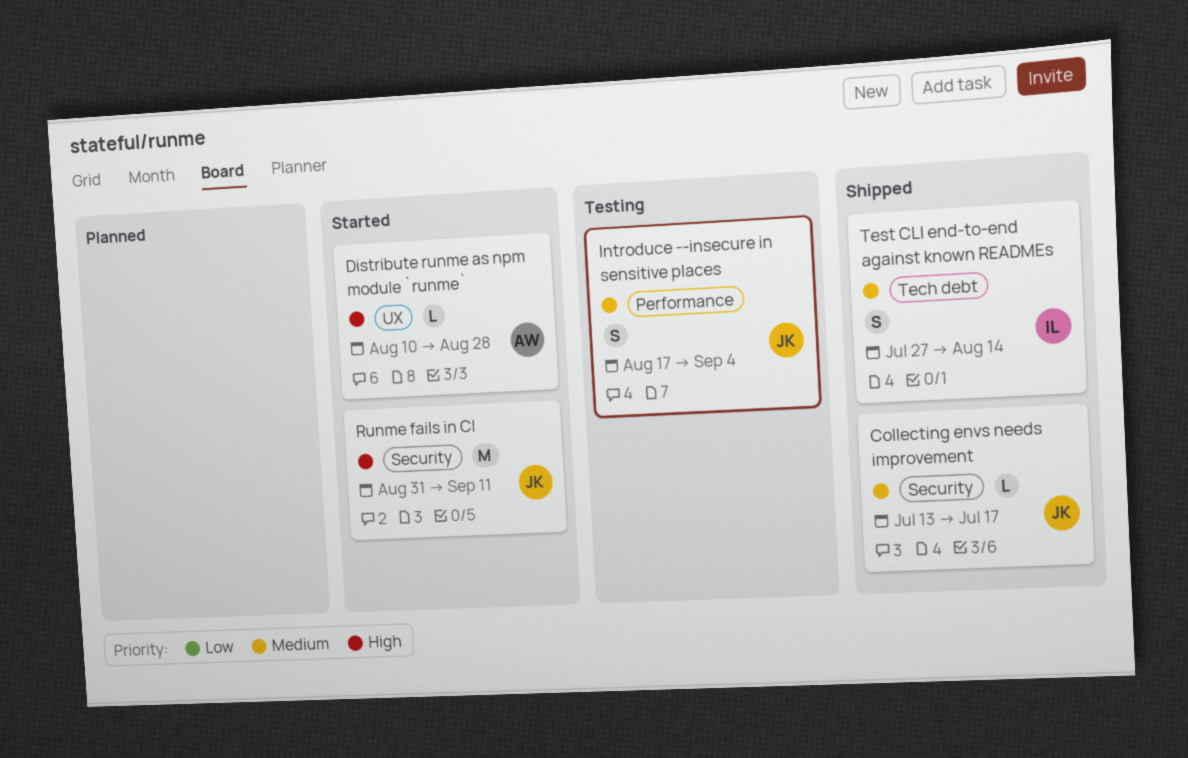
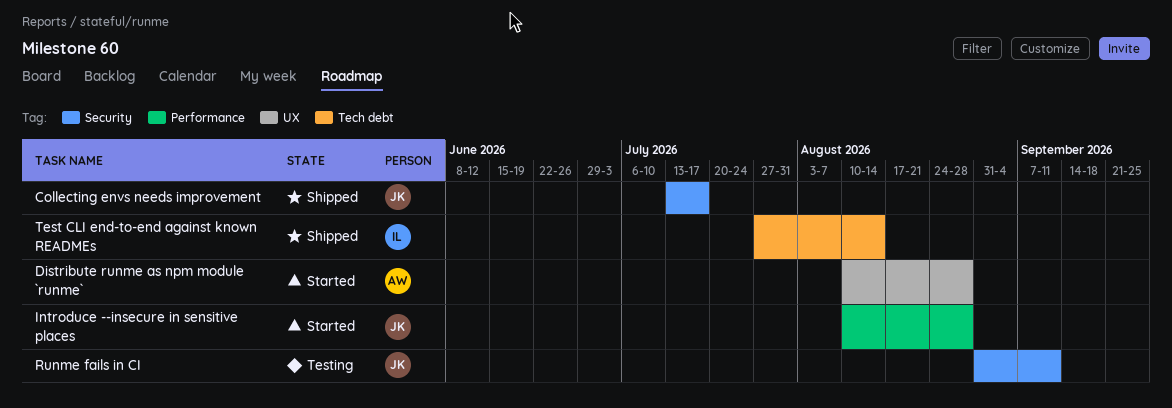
Introduce --insecure in sensitive places, status: Testing -> Started
Introduce --insecure in sensitive places, start: Aug 17 -> Aug 10
Introduce --insecure in sensitive places, due: Sep 4 -> Aug 28
Runme fails in CI, status: Started -> Testing

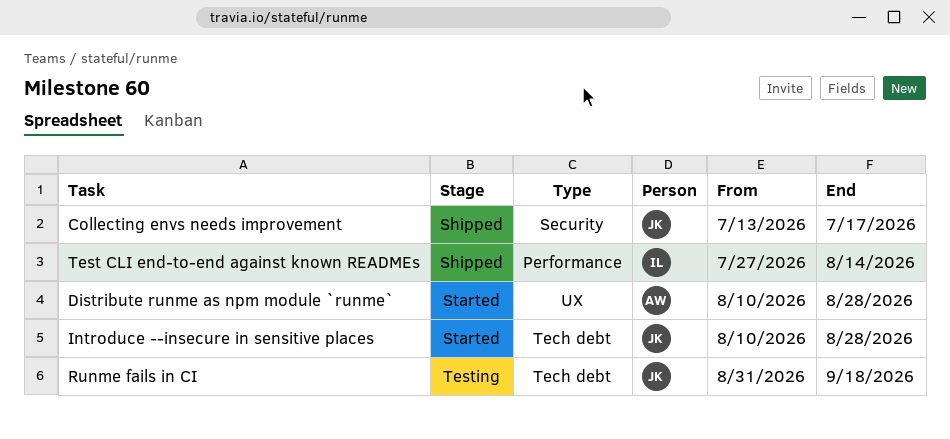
Introduce --insecure in sensitive places, label: Performance -> Tech debt
Runme fails in CI, label: Security -> Tech debt
Runme fails in CI, due: Sep 11 -> Sep 18
Test CLI end-to-end against known READMEs, label: Tech debt -> Performance

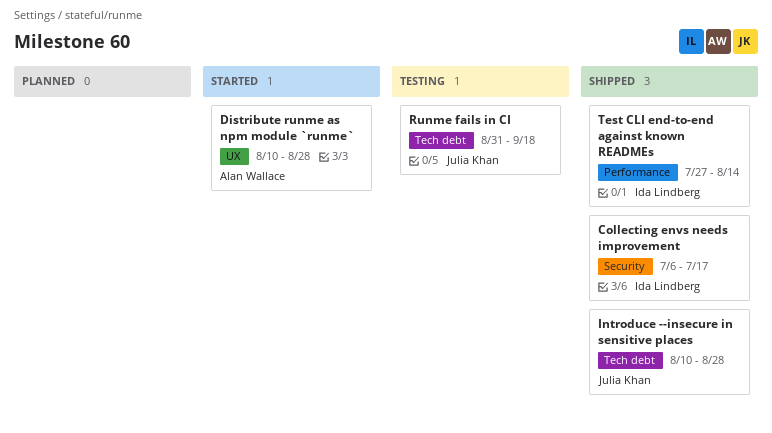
Collecting envs needs improvement, owner: Julia Khan -> Ida Lindberg
Collecting envs needs improvement, start: Jul 13 -> Jul 6
Introduce --insecure in sensitive places, status: Started -> Shipped

